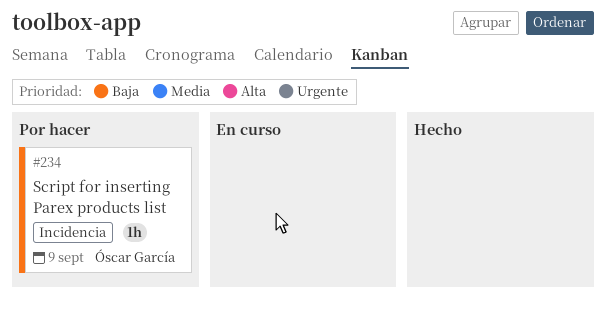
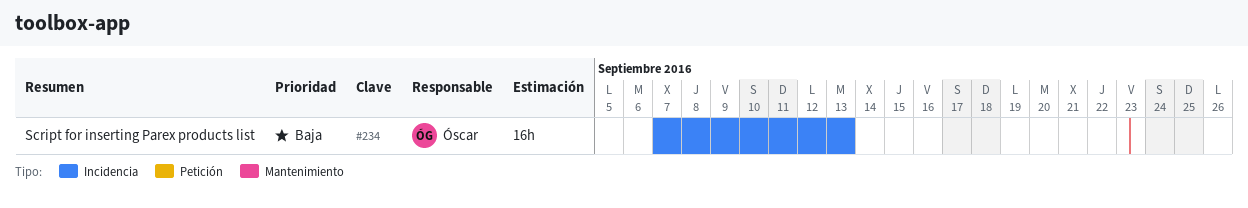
#234, estimate: 1h -> 16h
#234, due: Sep 9 -> Sep 13

